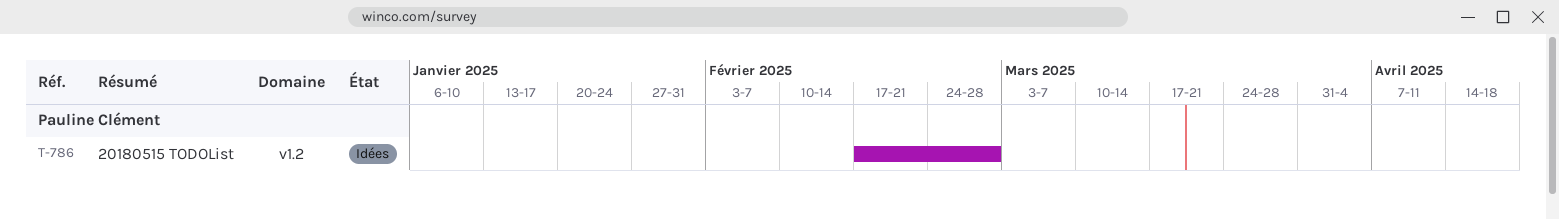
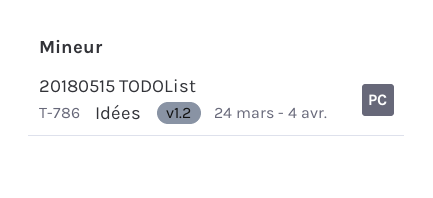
T-786, start: Feb 17 -> Mar 24
T-786, due: Feb 28 -> Apr 4

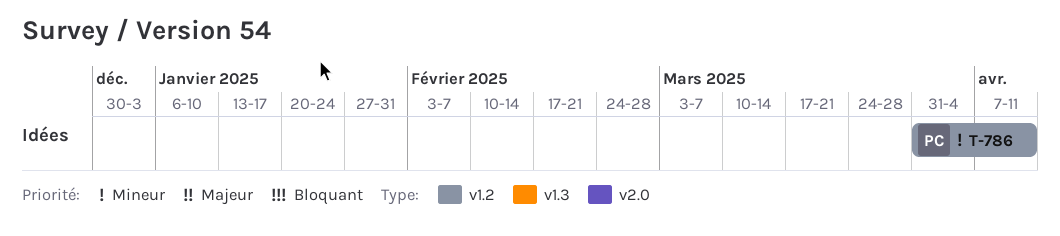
T-786, start: Mar 24 -> Mar 31
T-786, due: Apr 4 -> Apr 11

